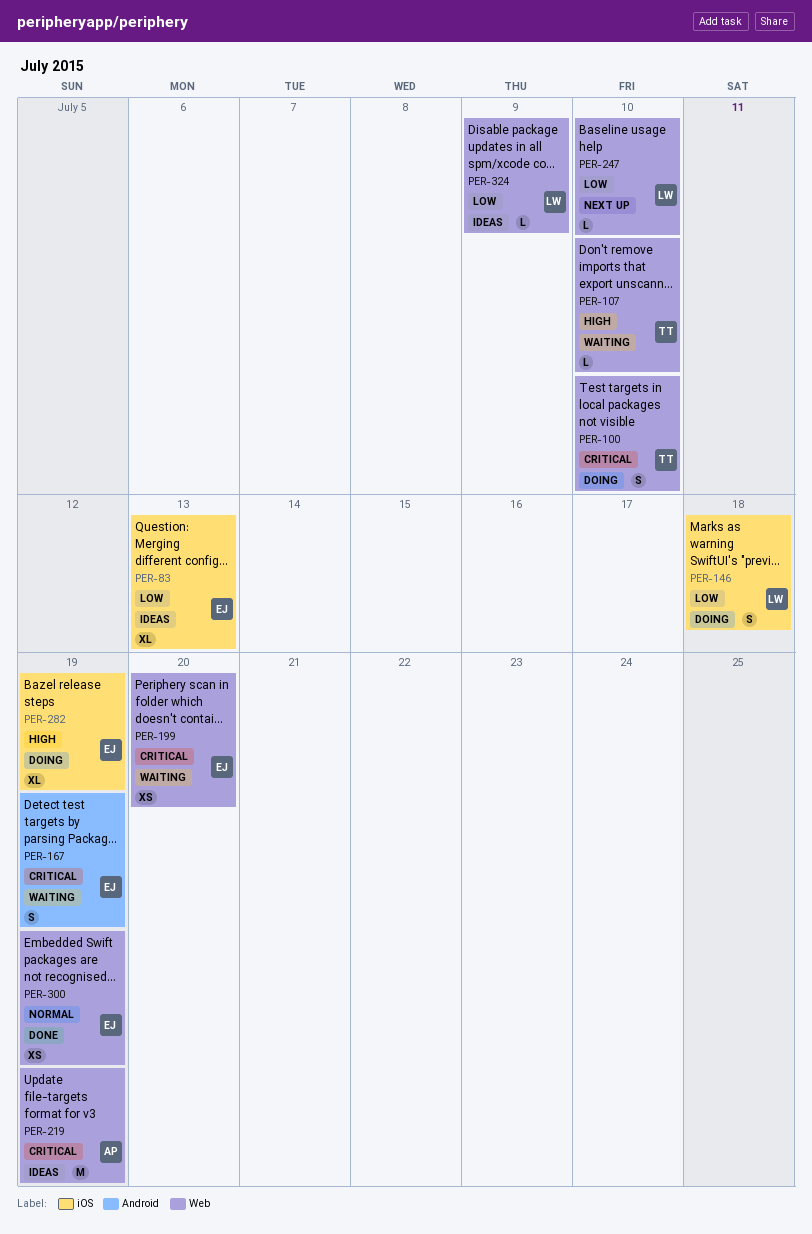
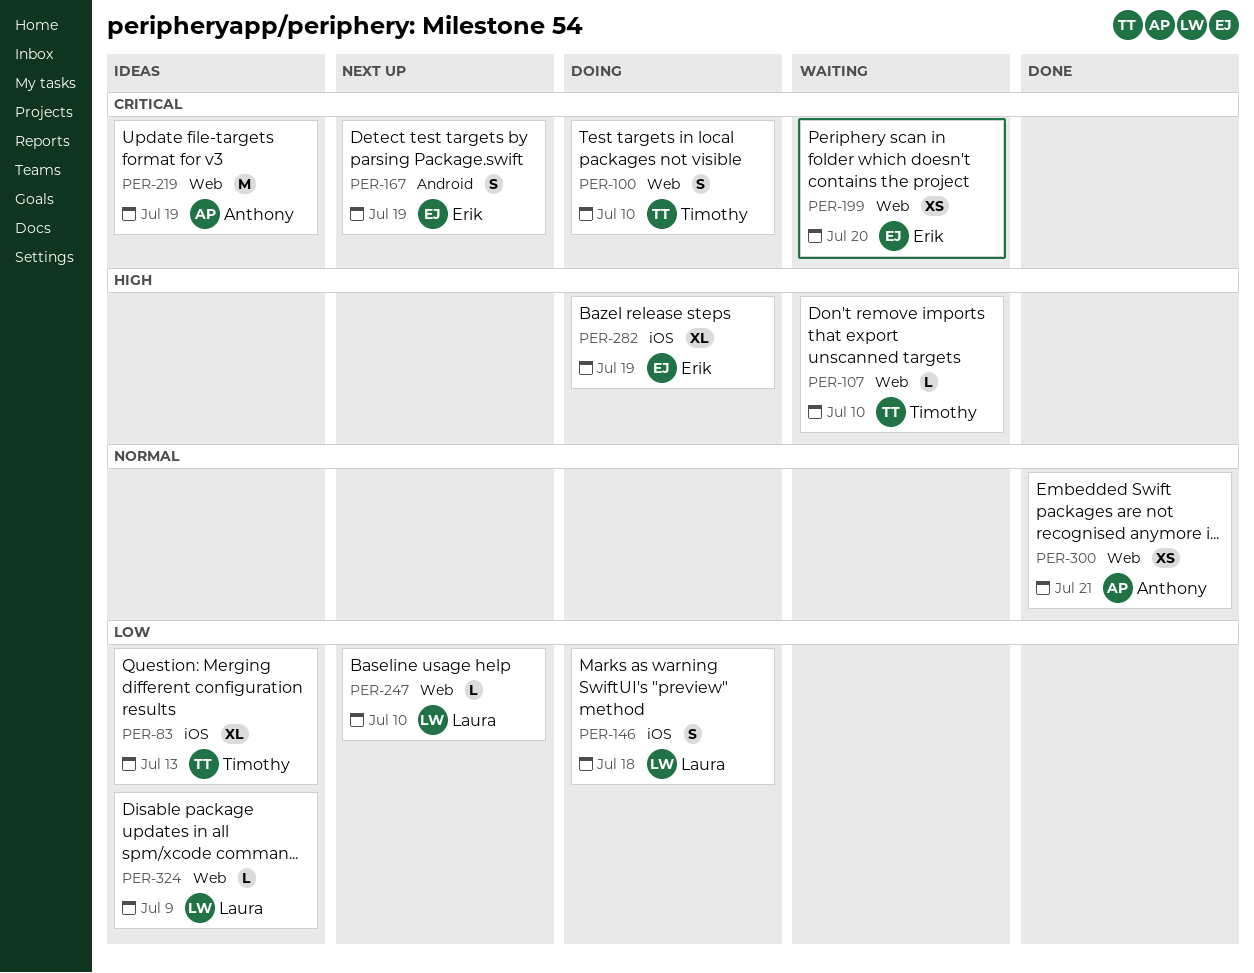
PER-83, owner: Erik -> Timothy
PER-167, status: Waiting -> Next up
PER-300, owner: Erik -> Anthony
PER-300, due: Jul 19 -> Jul 21

